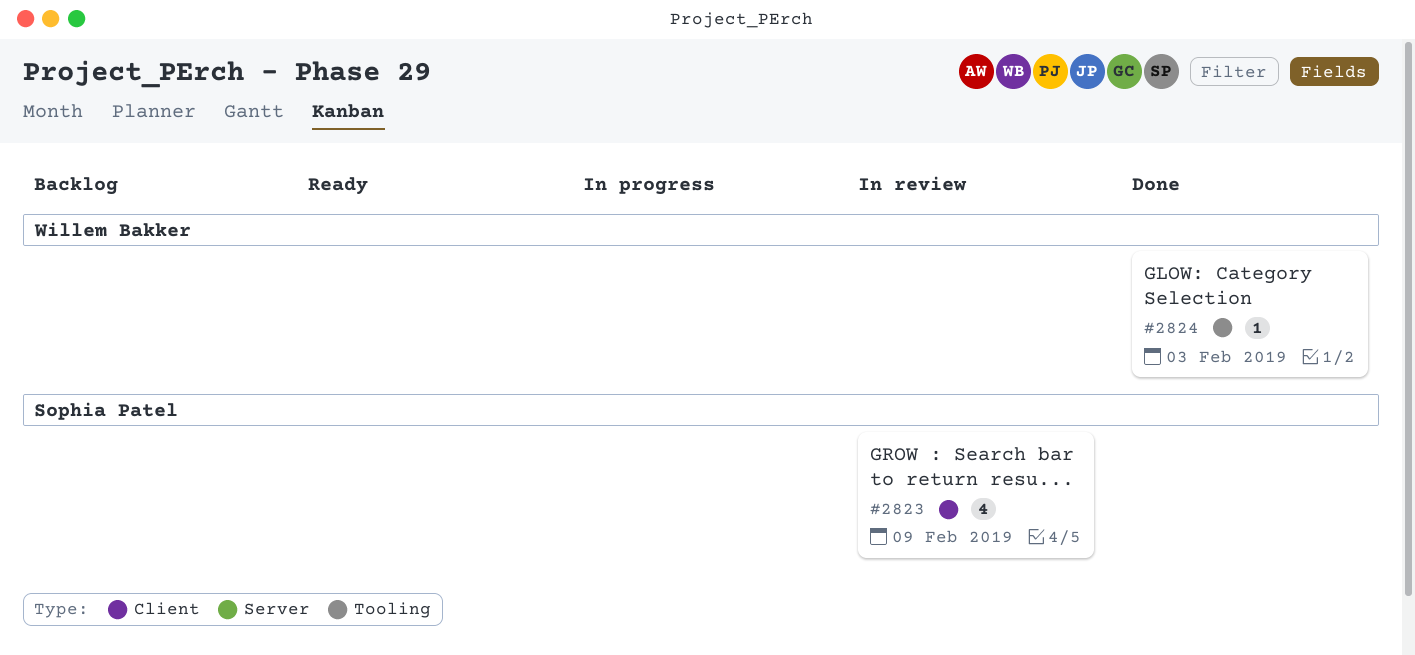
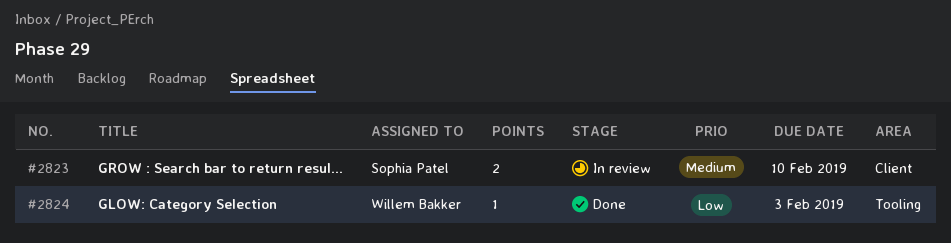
#2823, estimate: 4 -> 2
#2823, due: Feb 9 -> Feb 10

